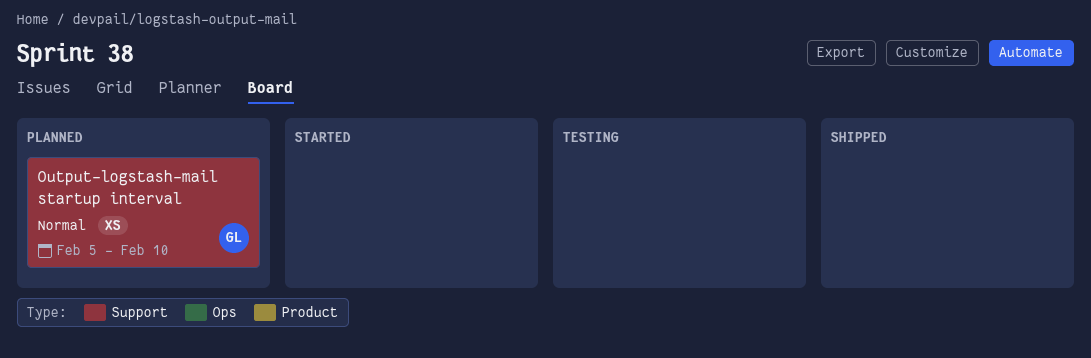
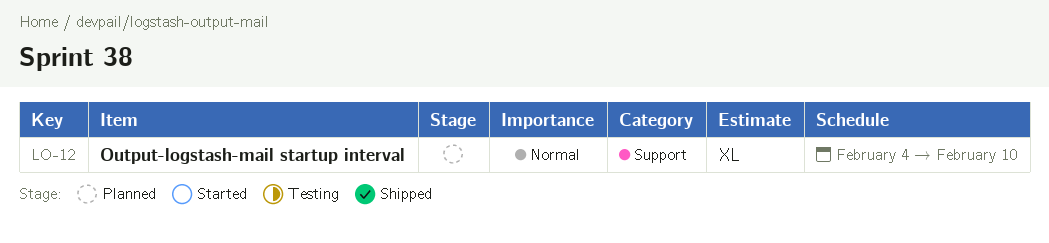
Output-logstash-mail startup interval, estimate: XS -> XL
Output-logstash-mail startup interval, start: Feb 5 -> Feb 4

